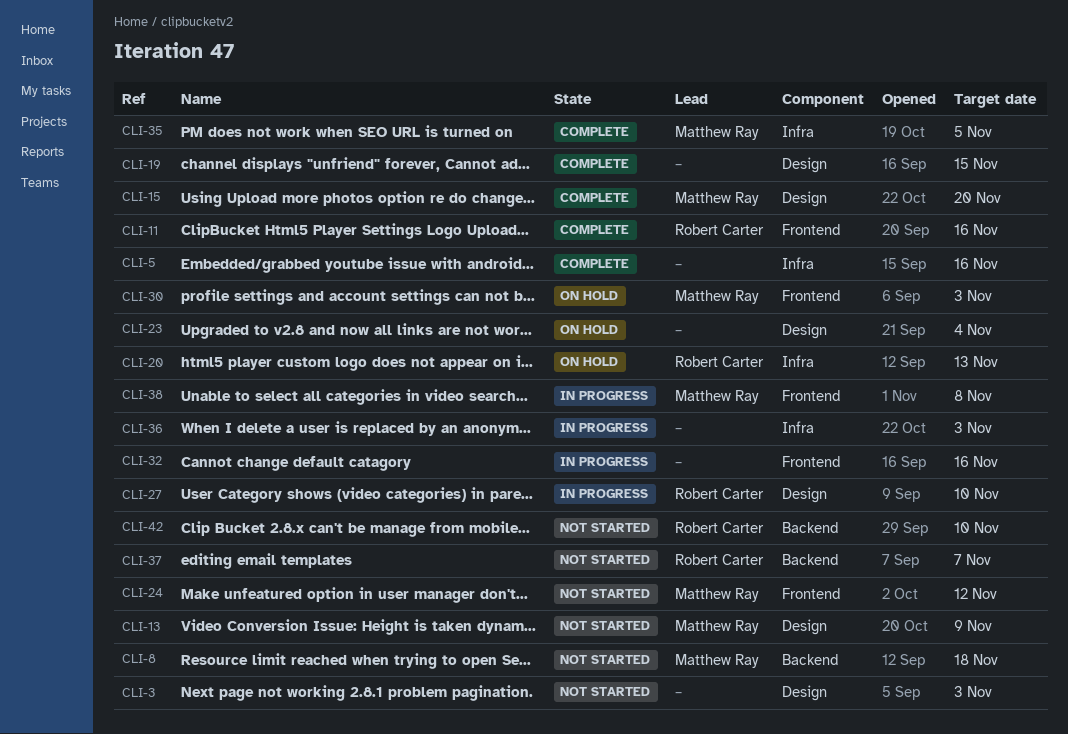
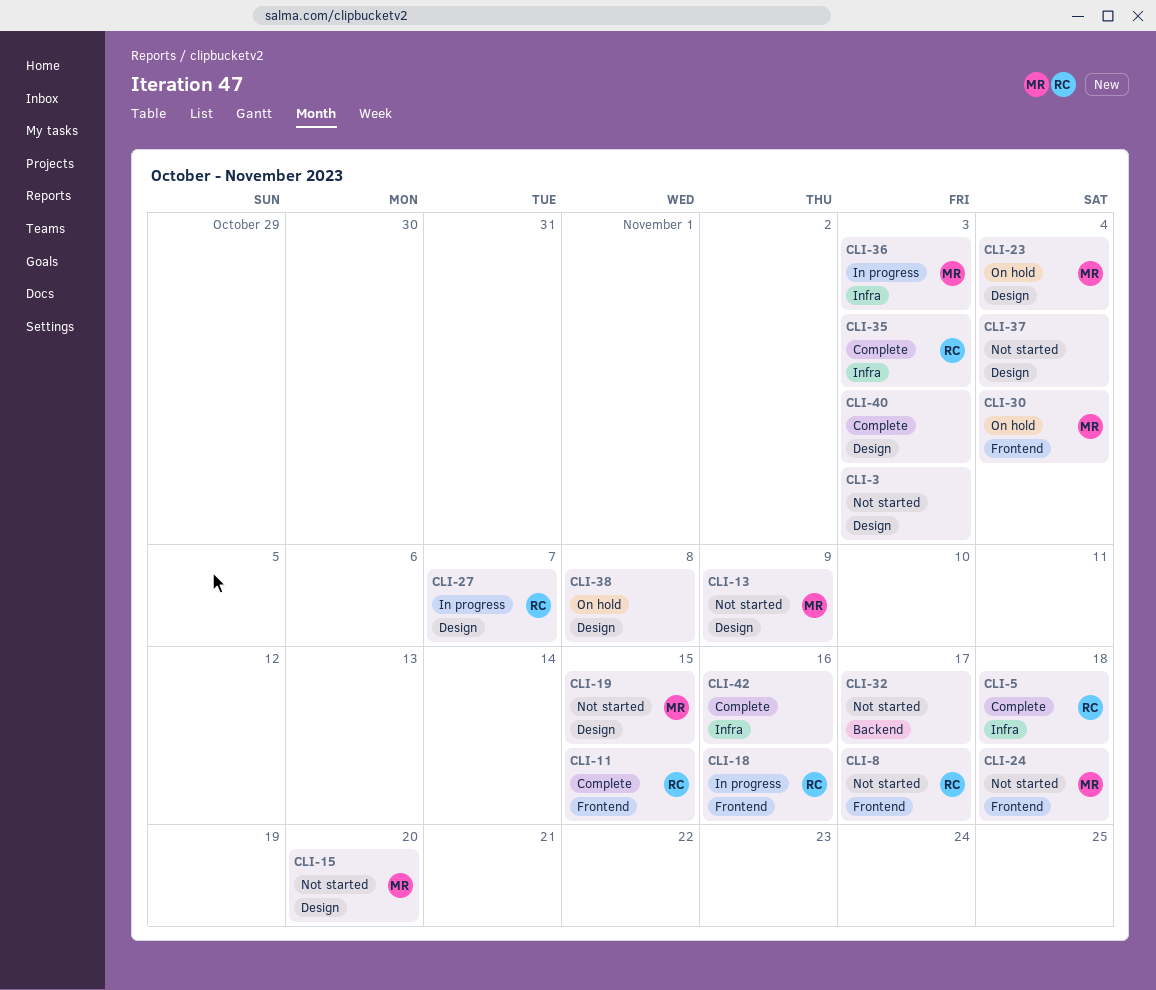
CLI-5, owner: none -> Robert Carter
CLI-5, due: Nov 16 -> Nov 18
CLI-8, owner: Matthew Ray -> Robert Carter
CLI-8, label: Backend -> Frontend
CLI-8, due: Nov 18 -> Nov 17
CLI-11, due: Nov 16 -> Nov 15
CLI-15, status: Complete -> Not started
CLI-18: none -> present
CLI-19, status: Complete -> Not started
CLI-19, owner: none -> Matthew Ray
CLI-20: present -> none
CLI-23, owner: none -> Matthew Ray
CLI-24, due: Nov 12 -> Nov 18
CLI-27, due: Nov 10 -> Nov 7
CLI-30, due: Nov 3 -> Nov 4
CLI-32, status: In progress -> Not started
CLI-32, label: Frontend -> Backend
CLI-32, due: Nov 16 -> Nov 17
CLI-35, owner: Matthew Ray -> Robert Carter
CLI-35, due: Nov 5 -> Nov 3
CLI-36, owner: none -> Matthew Ray
CLI-37, owner: Robert Carter -> none
CLI-37, label: Backend -> Design
CLI-37, due: Nov 7 -> Nov 4
CLI-38, status: In progress -> On hold
CLI-38, owner: Matthew Ray -> none
CLI-38, label: Frontend -> Design
CLI-40: none -> present
CLI-42, status: Not started -> Complete
CLI-42, owner: Robert Carter -> none
CLI-42, label: Backend -> Infra
CLI-42, due: Nov 10 -> Nov 16

